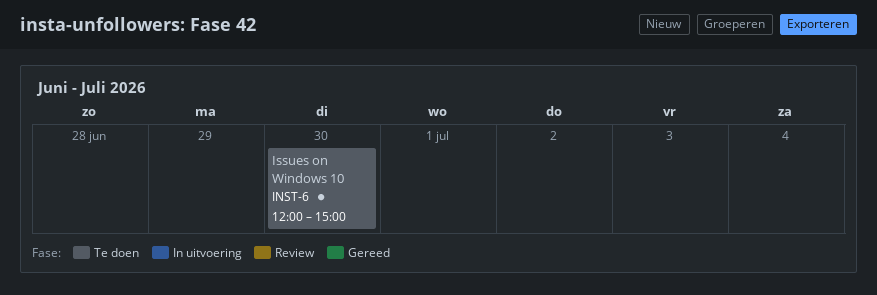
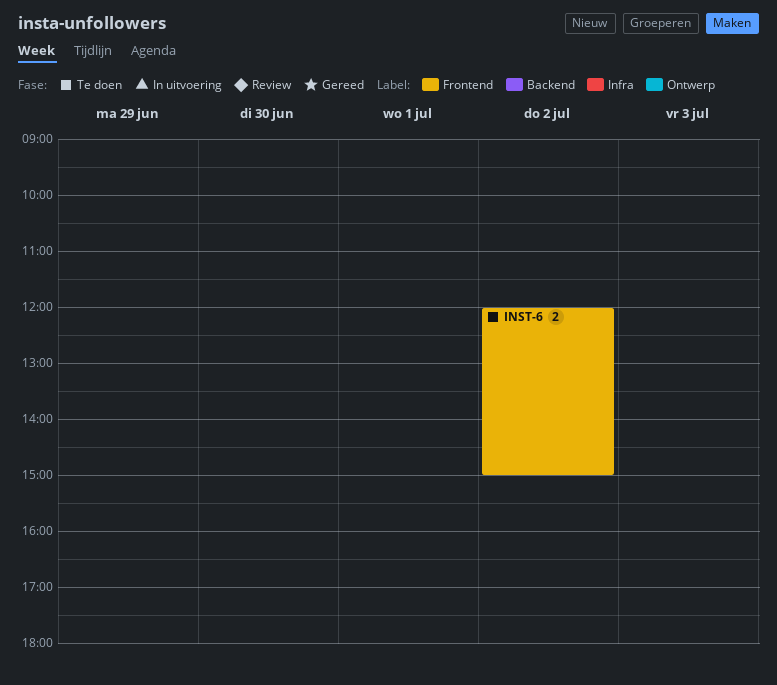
INST-6, estimate: 1 -> 2
INST-6, day: Jun 30 -> Jul 2

